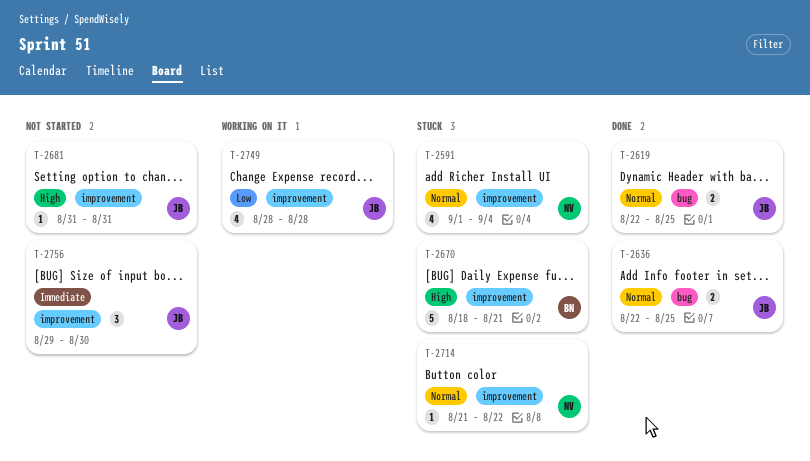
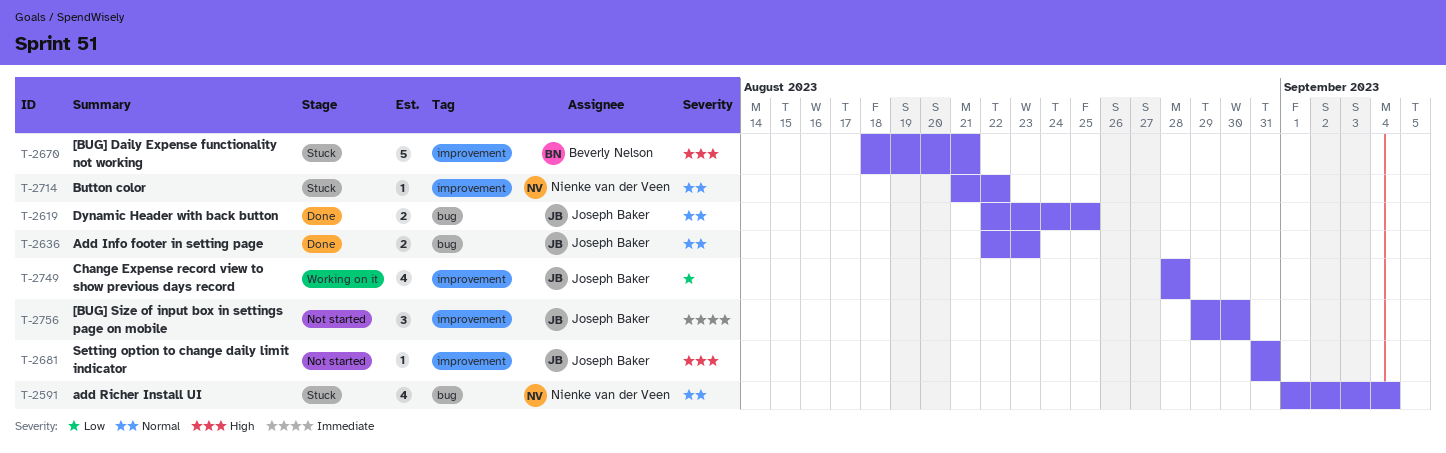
T-2591, label: improvement -> bug
T-2636, due: Aug 25 -> Aug 23

